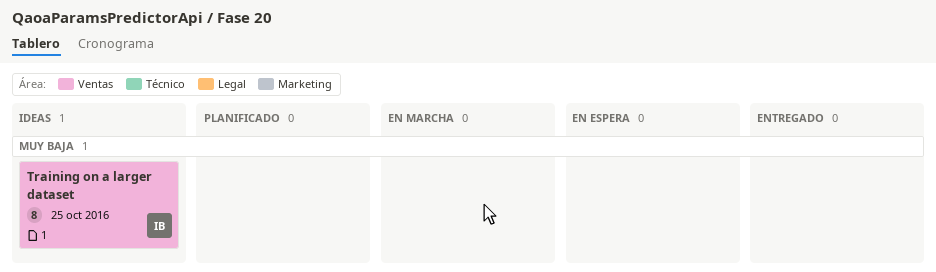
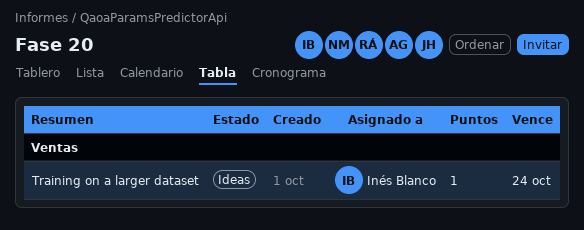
Training on a larger dataset, estimate: 8 -> 1
Training on a larger dataset, due: Oct 25 -> Oct 24

